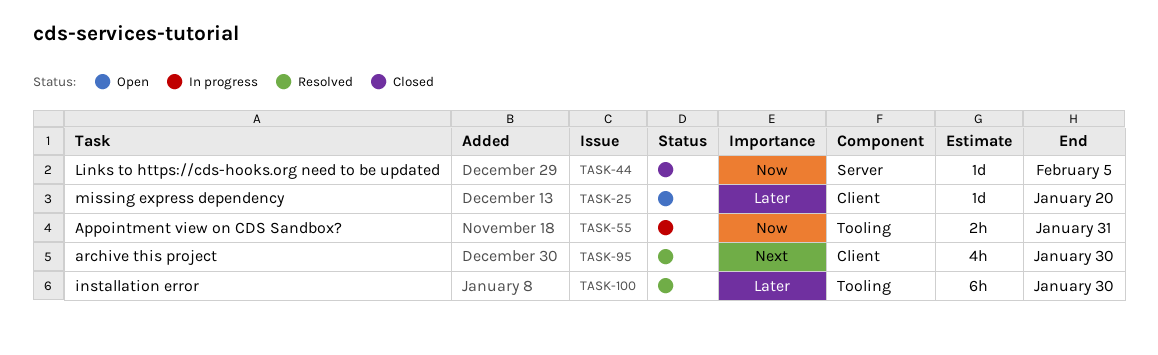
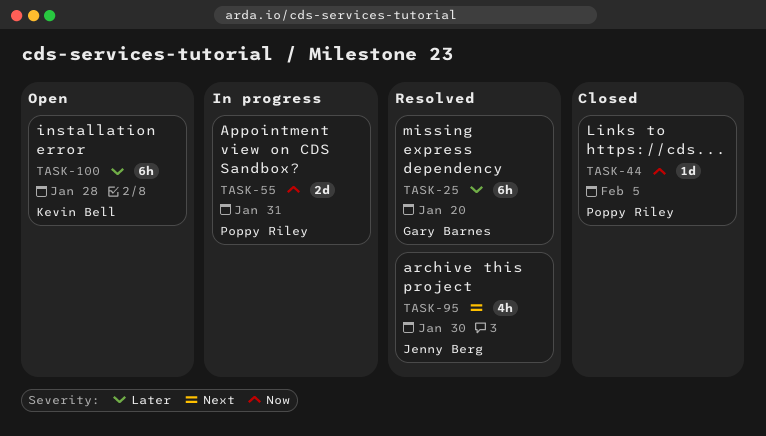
TASK-25, status: Open -> Resolved
TASK-25, estimate: 1d -> 6h
TASK-55, estimate: 2h -> 2d
TASK-100, status: Resolved -> Open
TASK-100, due: Jan 30 -> Jan 28

